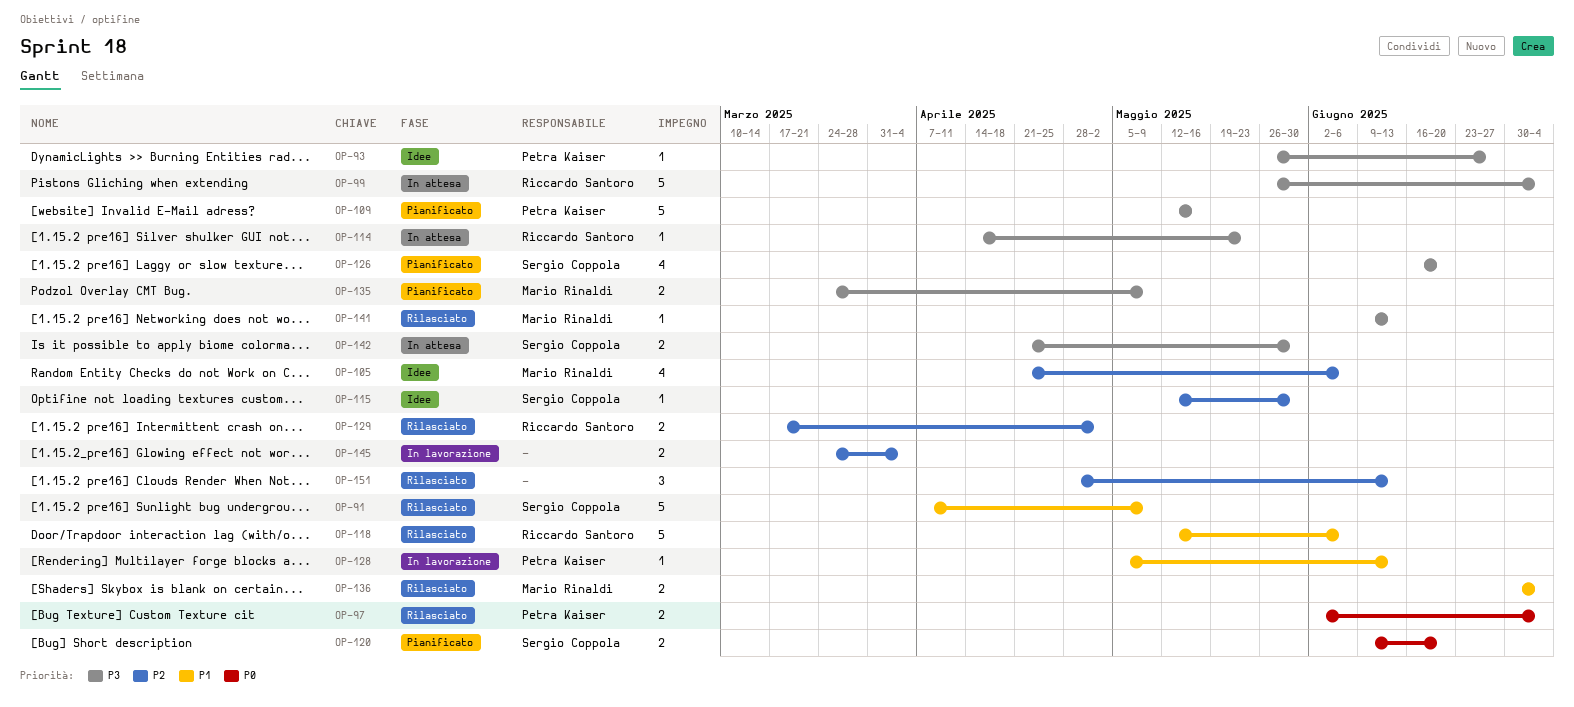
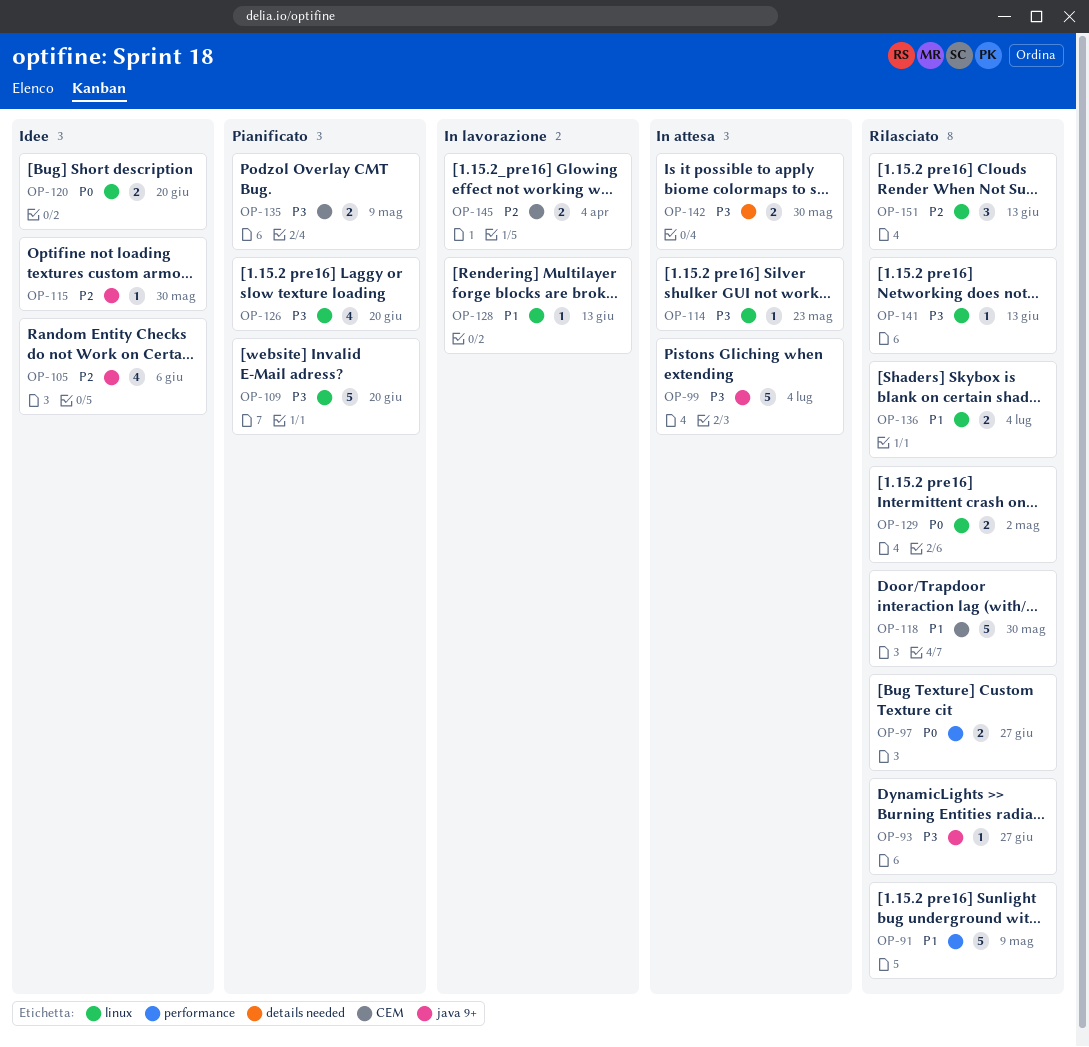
OP-93, status: Idee -> Rilasciato
OP-97, due: Jul 4 -> Jun 27
OP-109, due: May 16 -> Jun 20
OP-118, due: Jun 6 -> May 30
OP-120, status: Pianificato -> Idee
OP-129, priority: P2 -> P0

